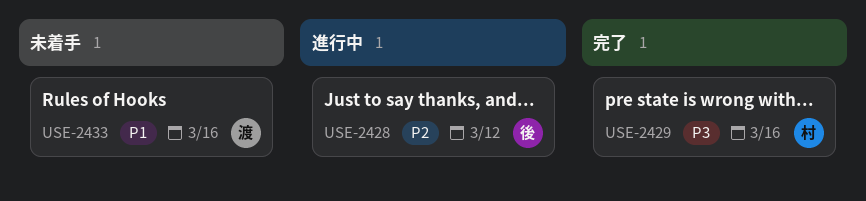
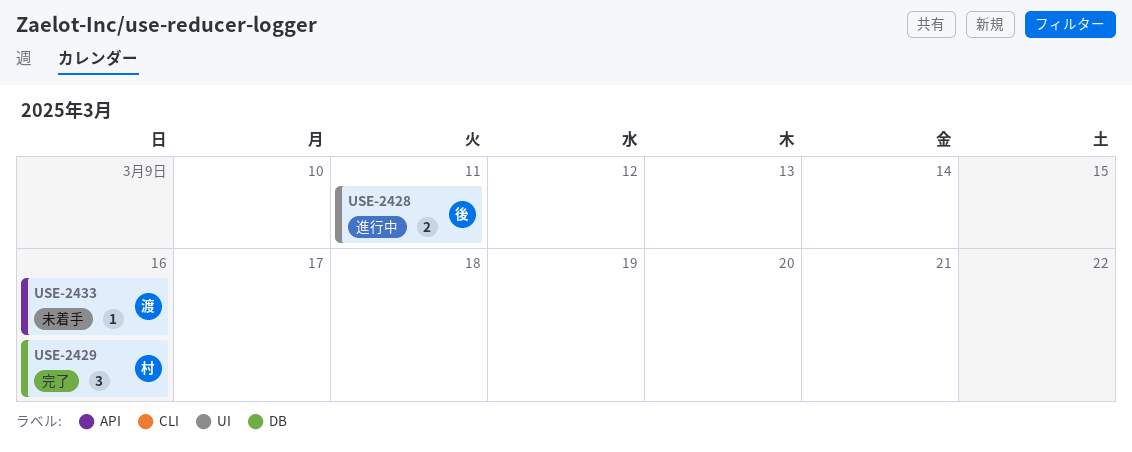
USE-2428, due: Mar 12 -> Mar 11

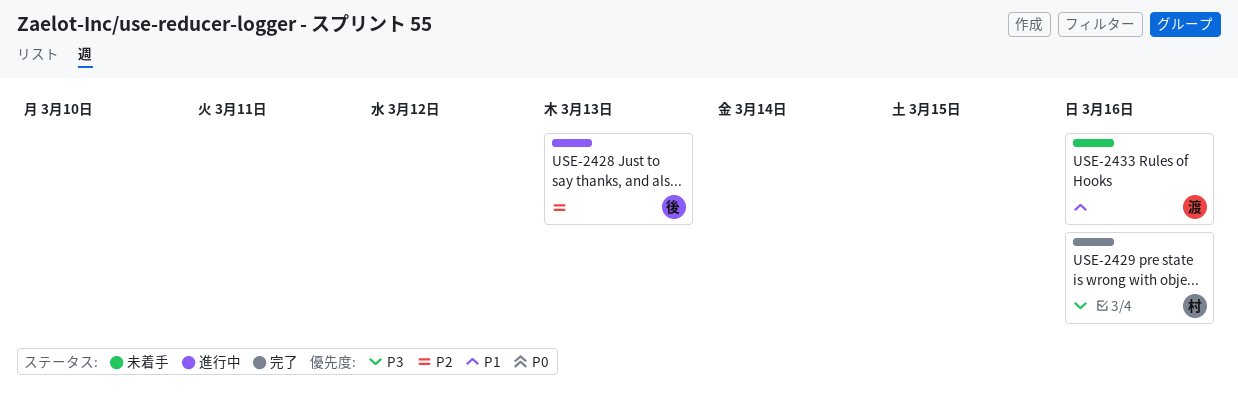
USE-2428, due: Mar 11 -> Mar 13

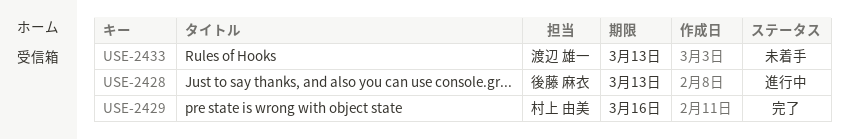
USE-2433, due: Mar 16 -> Mar 13

